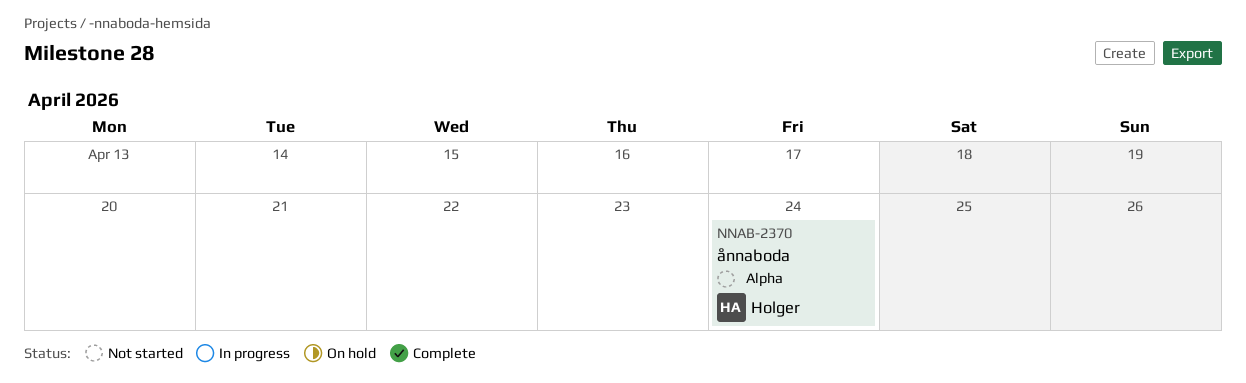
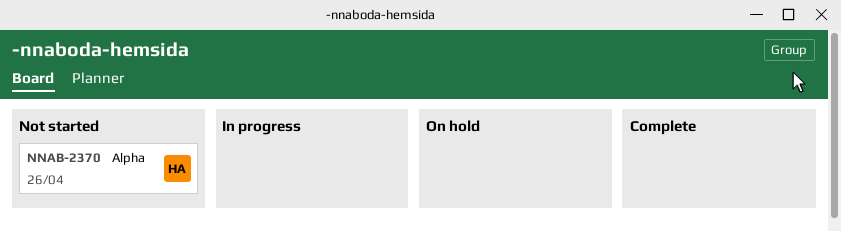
NNAB-2370, due: Apr 24 -> Apr 26

